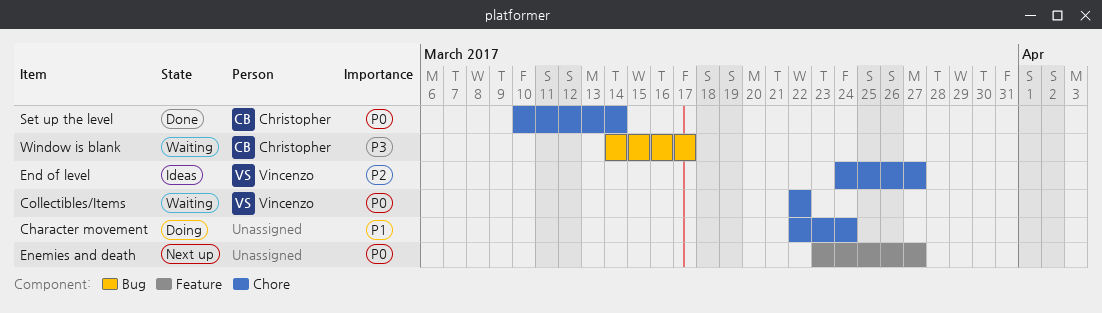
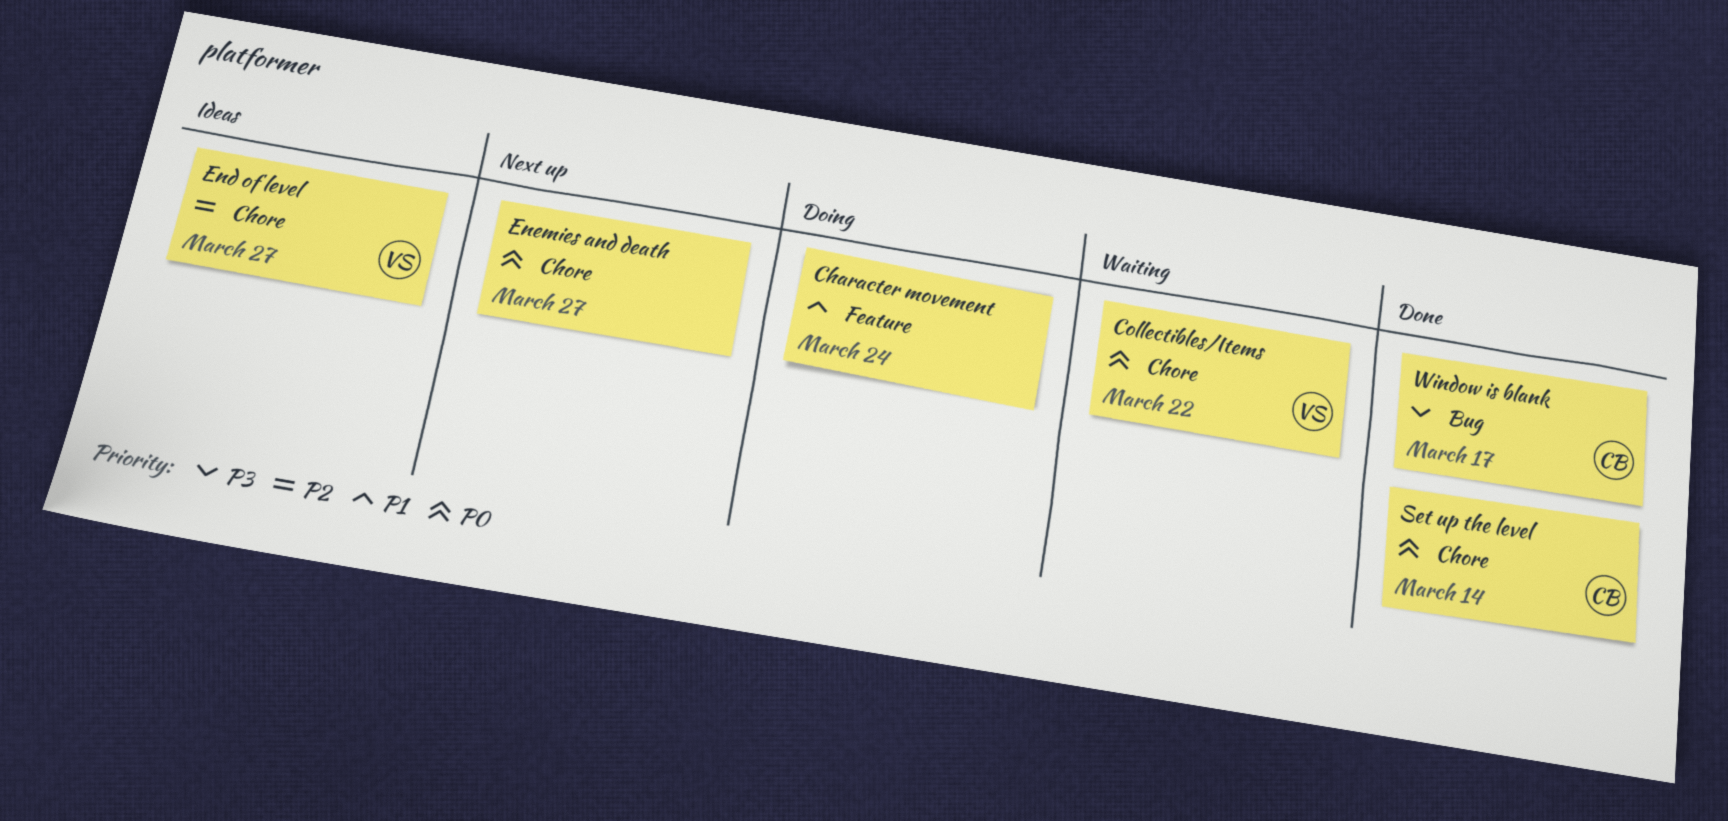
Character movement, label: Chore -> Feature
Enemies and death, label: Feature -> Chore
Window is blank, status: Waiting -> Done

